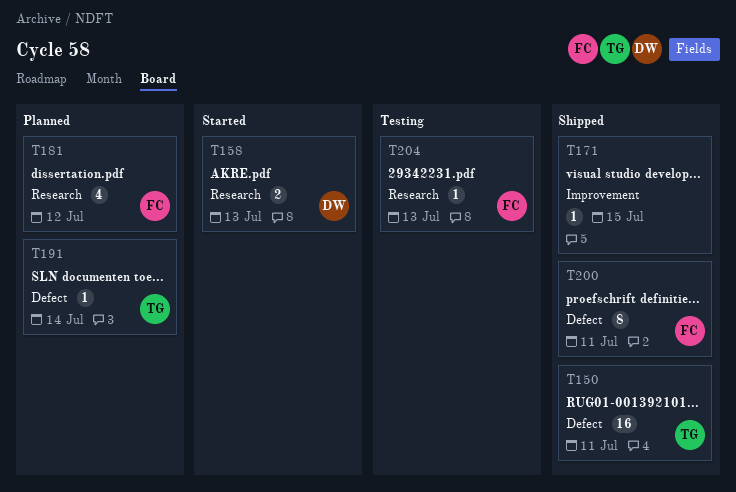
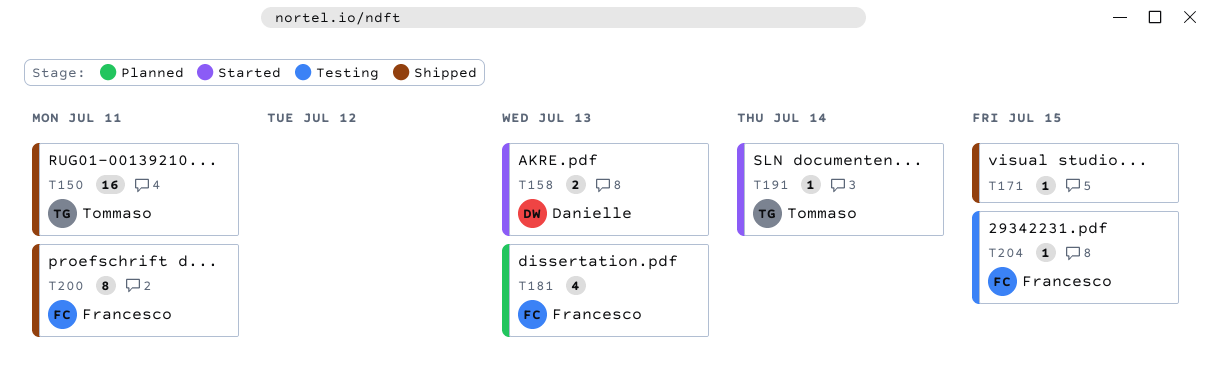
T181, due: Jul 12 -> Jul 13
T191, status: Planned -> Started
T204, due: Jul 13 -> Jul 15

